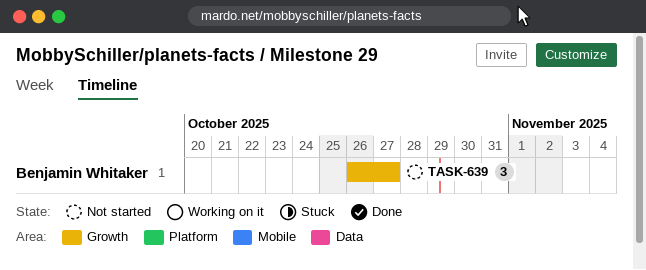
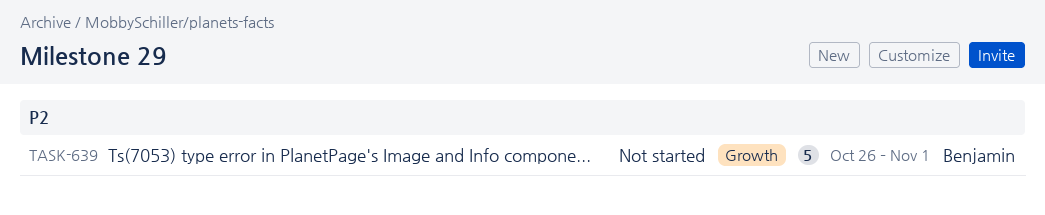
TASK-639, estimate: 3 -> 5
TASK-639, due: Oct 27 -> Nov 1

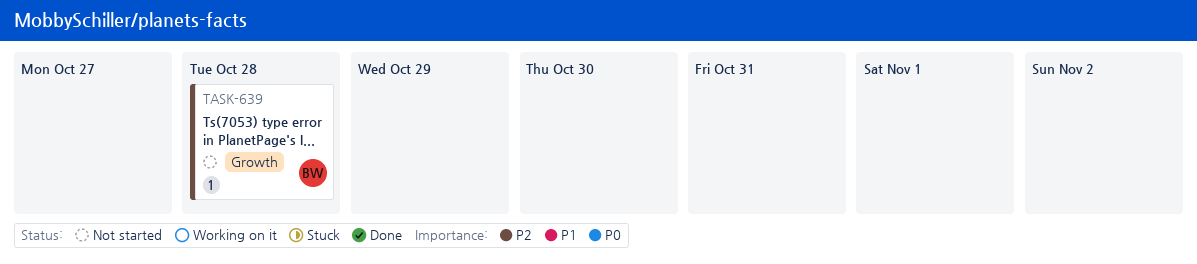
TASK-639, estimate: 5 -> 1
TASK-639, due: Nov 1 -> Oct 28

